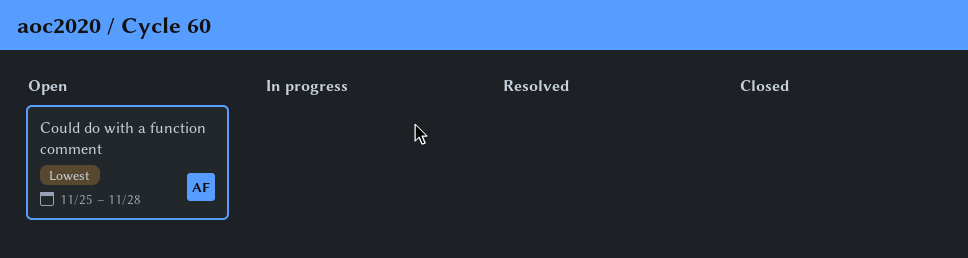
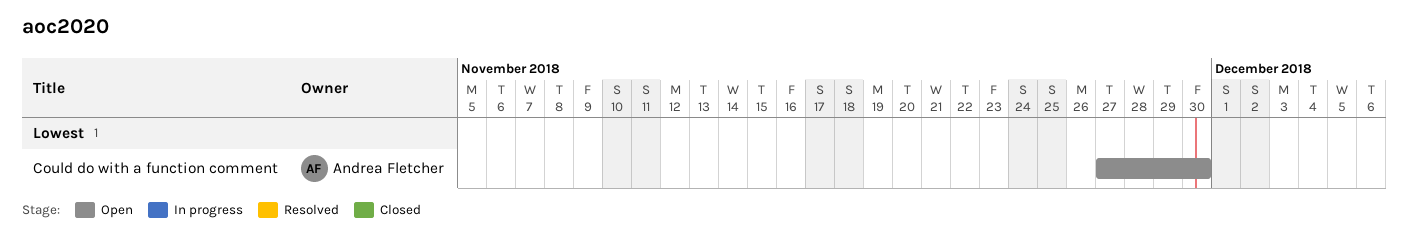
Could do with a function comment, start: Nov 25 -> Nov 27
Could do with a function comment, due: Nov 28 -> Nov 30

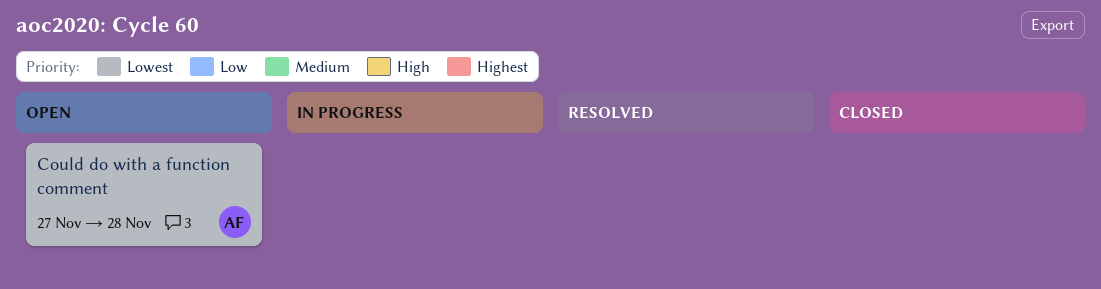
Could do with a function comment, due: Nov 30 -> Nov 28

